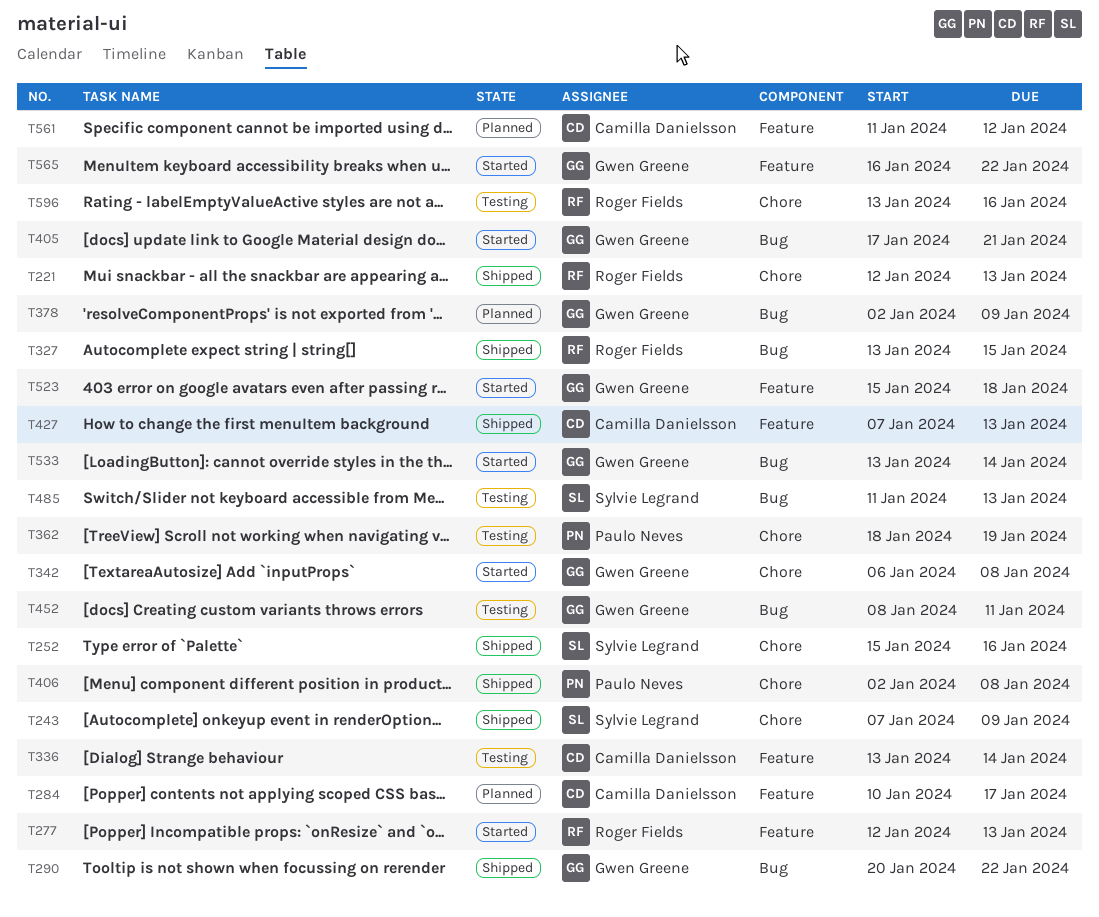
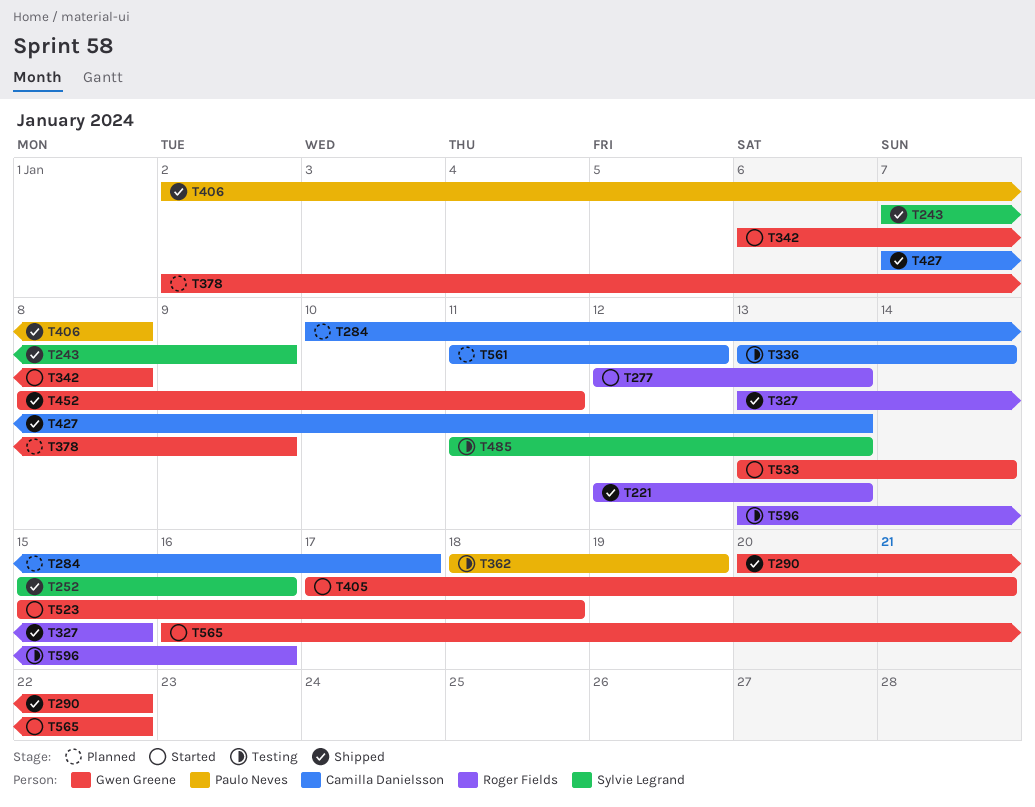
T452, status: Testing -> Shipped

